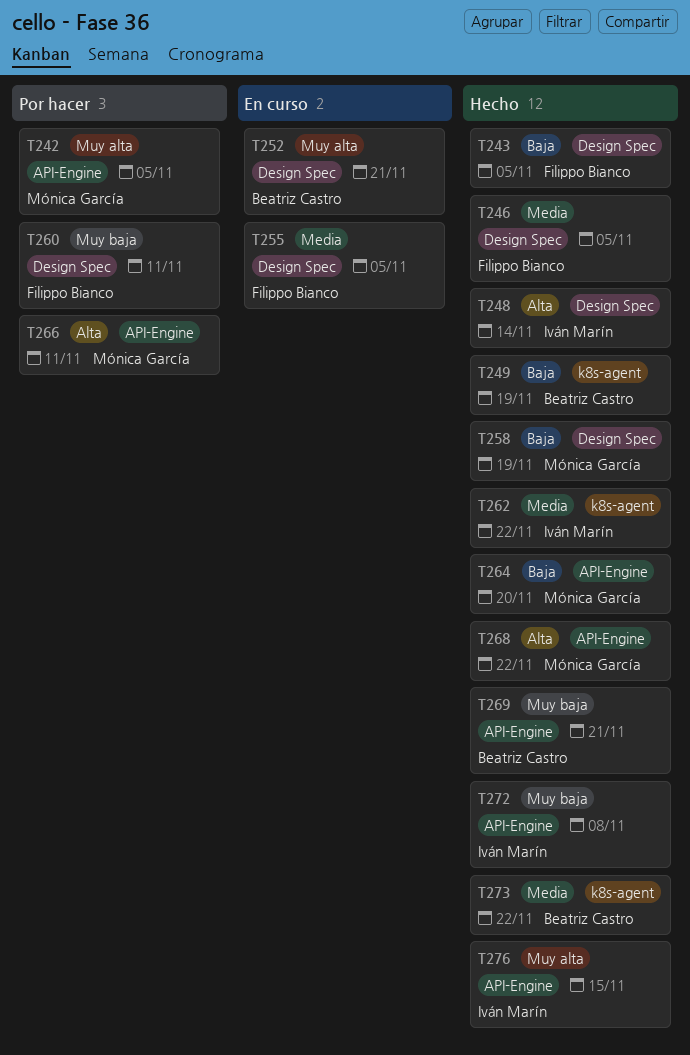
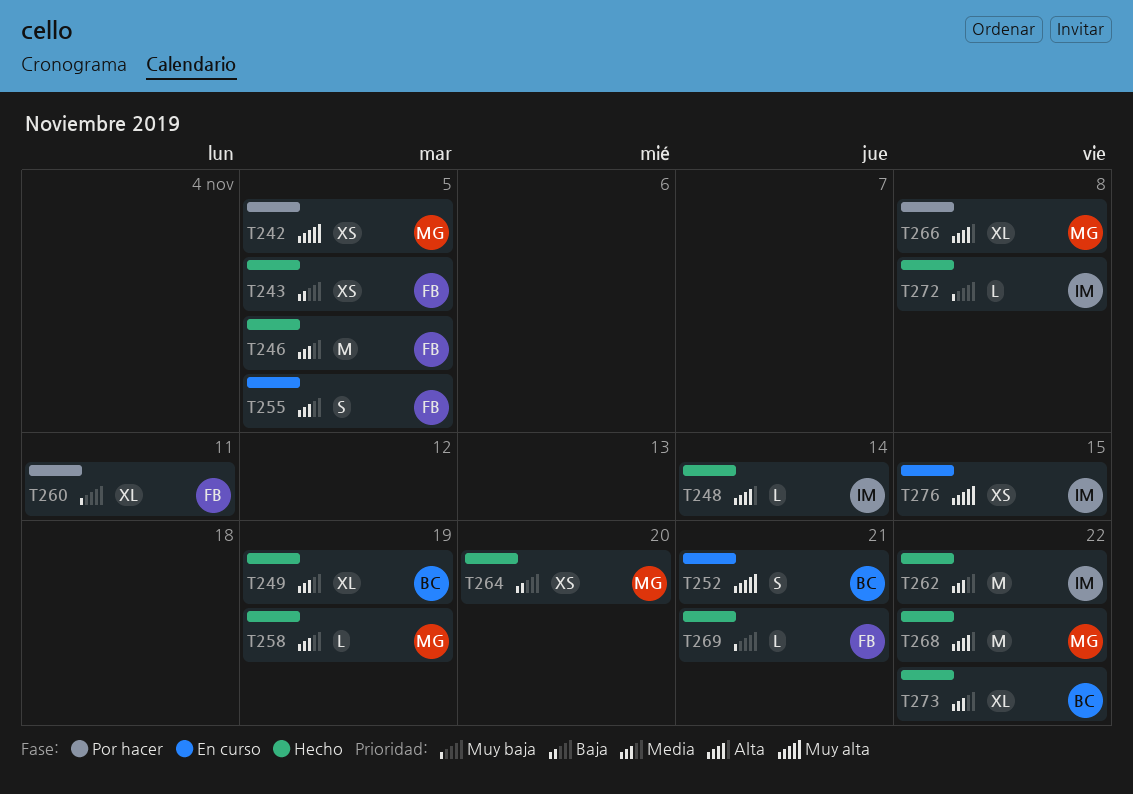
T249, priority: Baja -> Media
T258, priority: Baja -> Media
T266, due: Nov 11 -> Nov 8
T269, owner: Beatriz Castro -> Filippo Bianco
T276, status: Hecho -> En curso

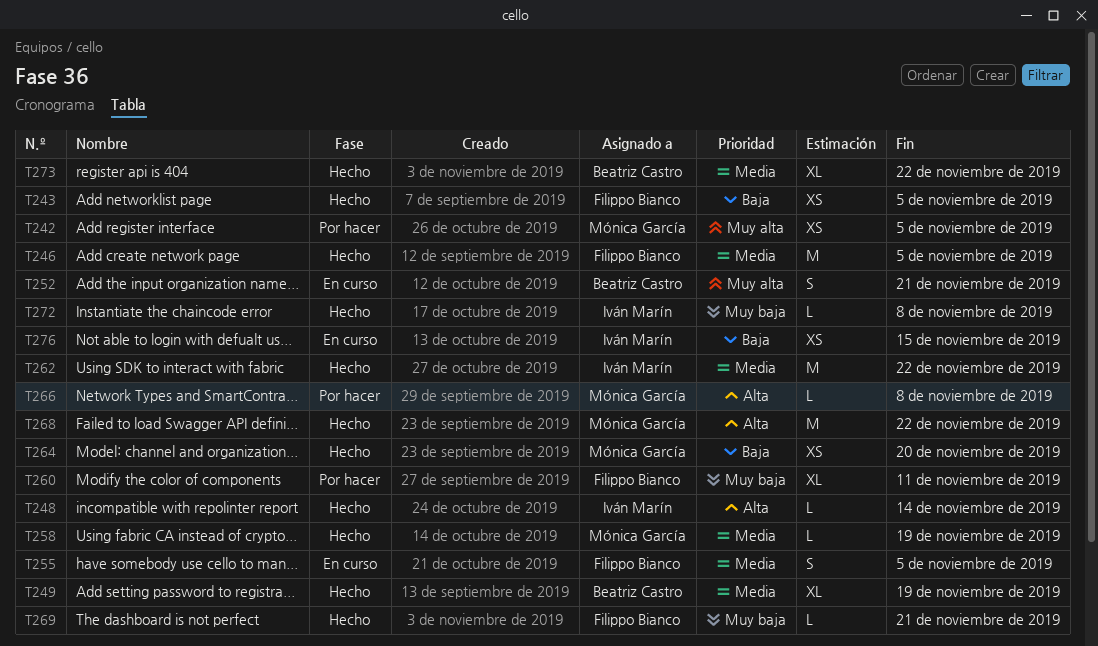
T266, estimate: XL -> L
T276, priority: Muy alta -> Baja

